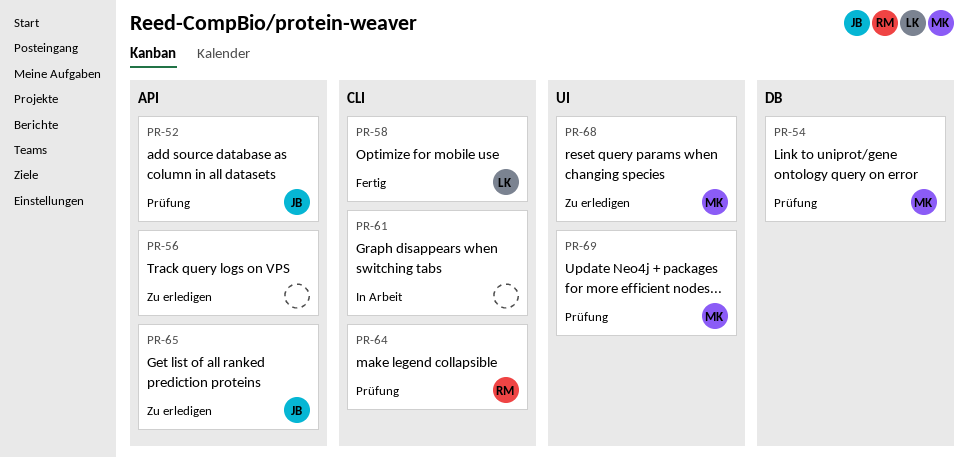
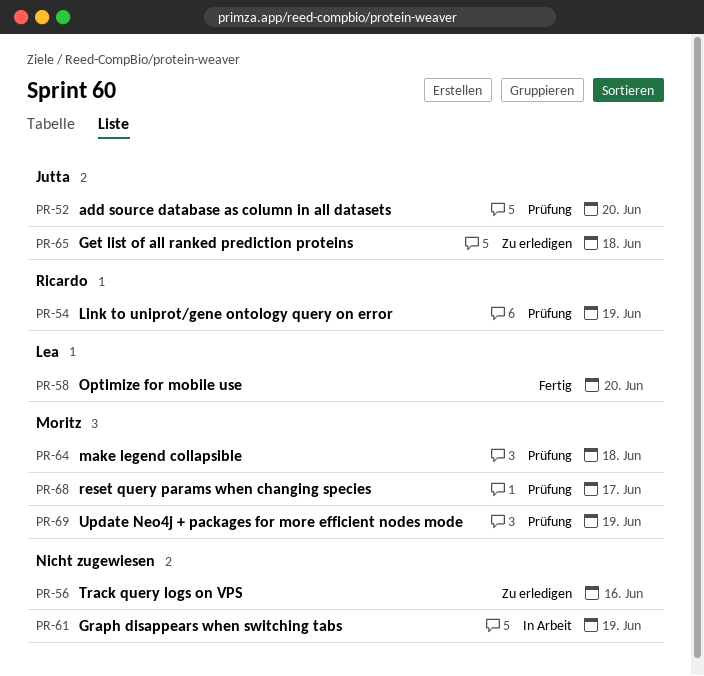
PR-54, owner: Moritz -> Ricardo
PR-64, owner: Ricardo -> Moritz
PR-68, status: Zu erledigen -> Prüfung

